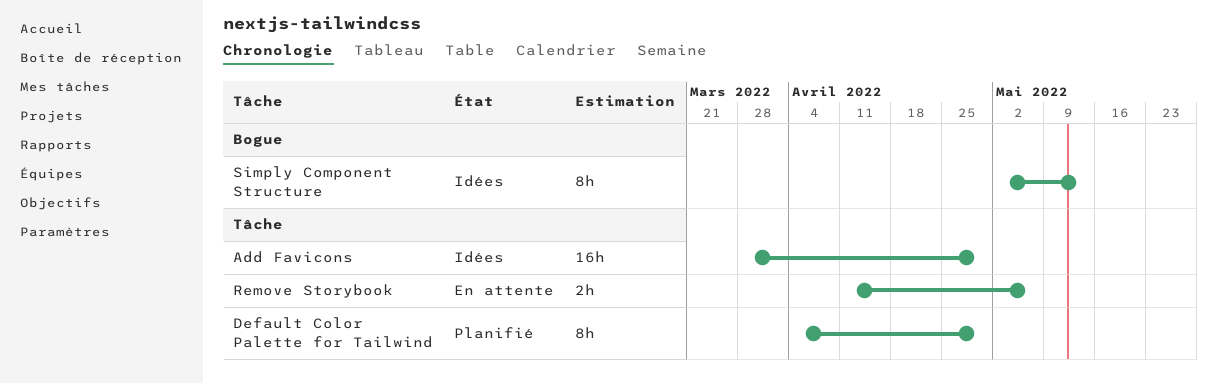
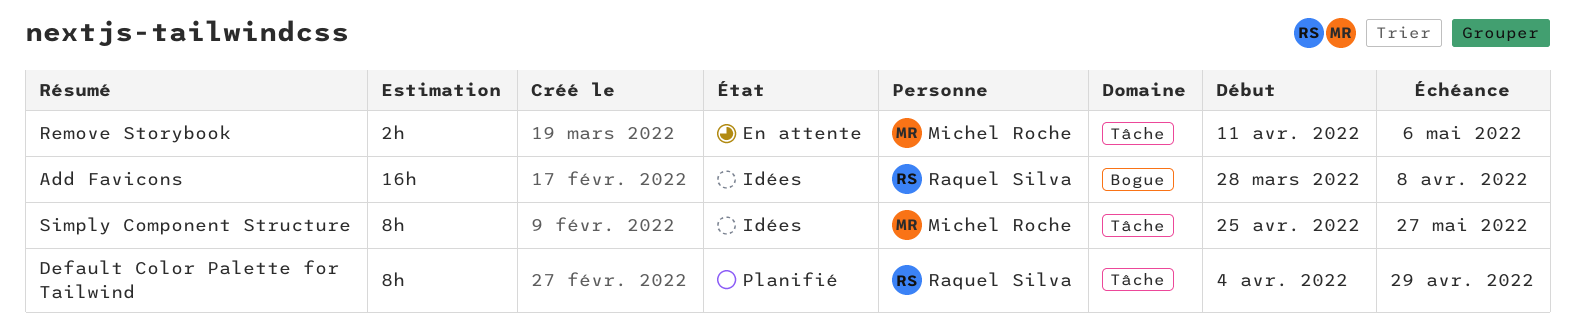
Add Favicons, label: Tâche -> Bogue
Add Favicons, due: Apr 29 -> Apr 8
Simply Component Structure, label: Bogue -> Tâche
Simply Component Structure, start: May 2 -> Apr 25
Simply Component Structure, due: May 13 -> May 27

